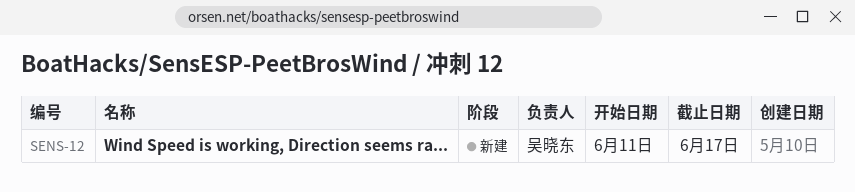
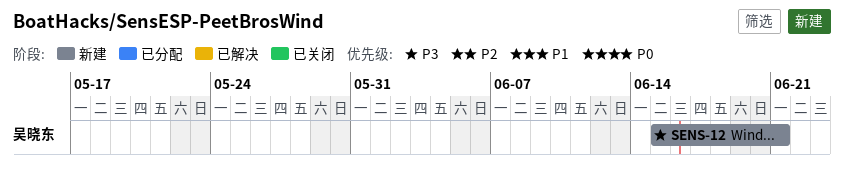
SENS-12, start: Jun 11 -> Jun 15
SENS-12, due: Jun 17 -> Jun 21

